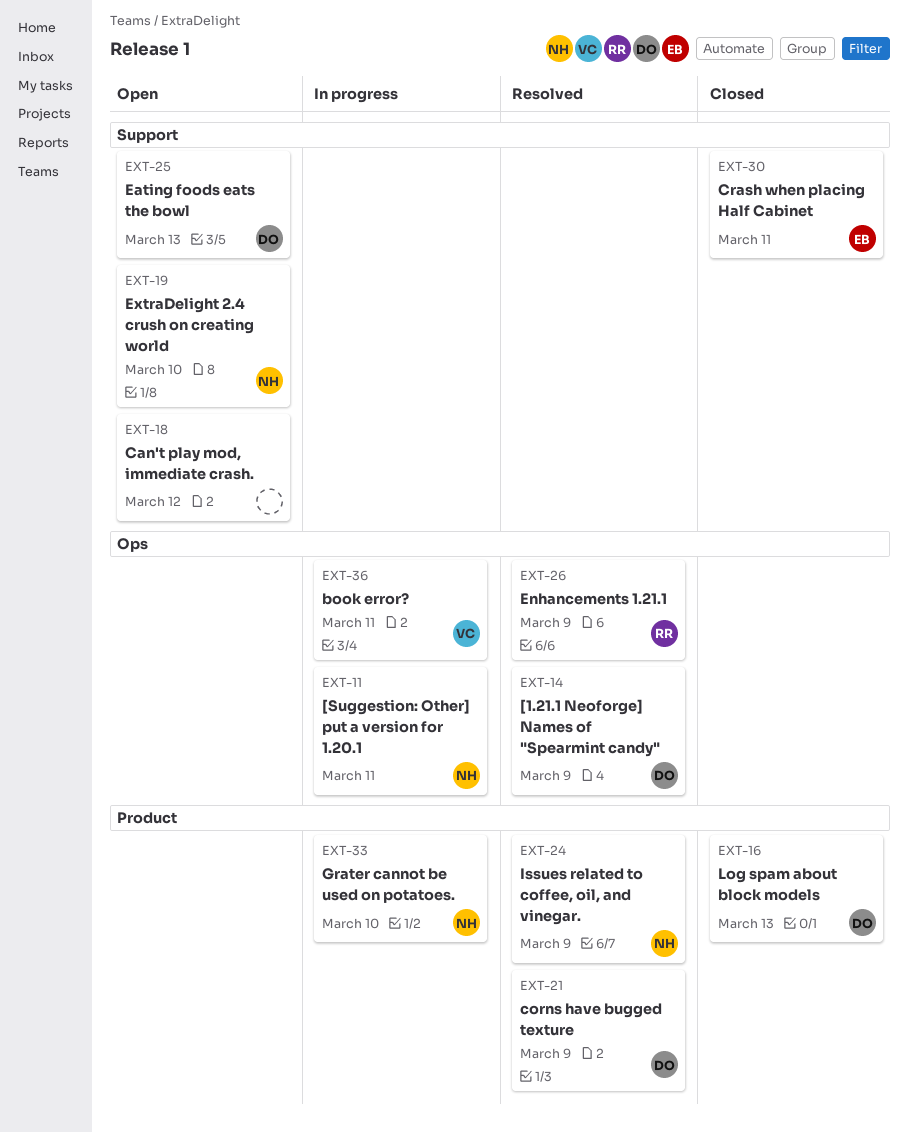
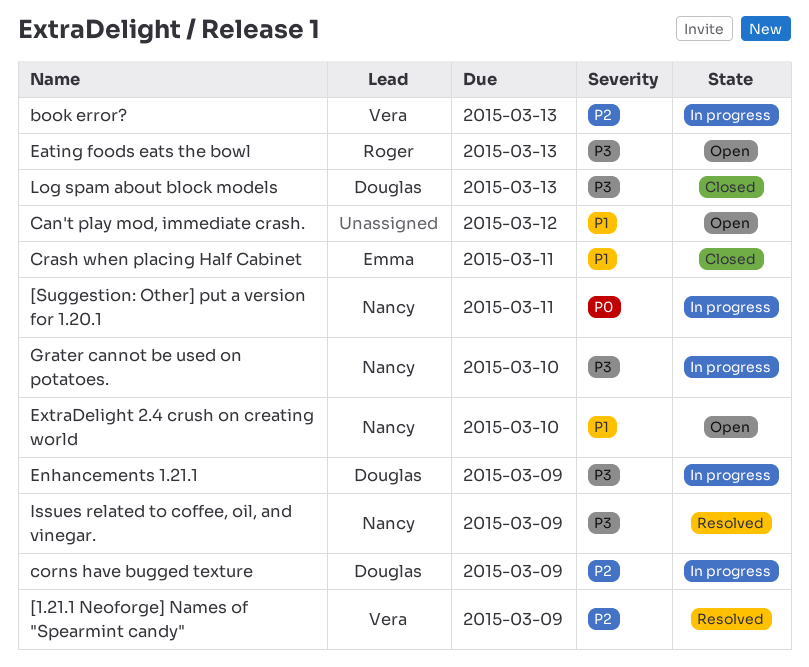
[1.21.1 Neoforge] Names of "Spearmint candy", owner: Douglas -> Vera
book error?, due: Mar 11 -> Mar 13
corns have bugged texture, status: Resolved -> In progress
Eating foods eats the bowl, owner: Douglas -> Roger
Enhancements 1.21.1, status: Resolved -> In progress
Enhancements 1.21.1, owner: Roger -> Douglas

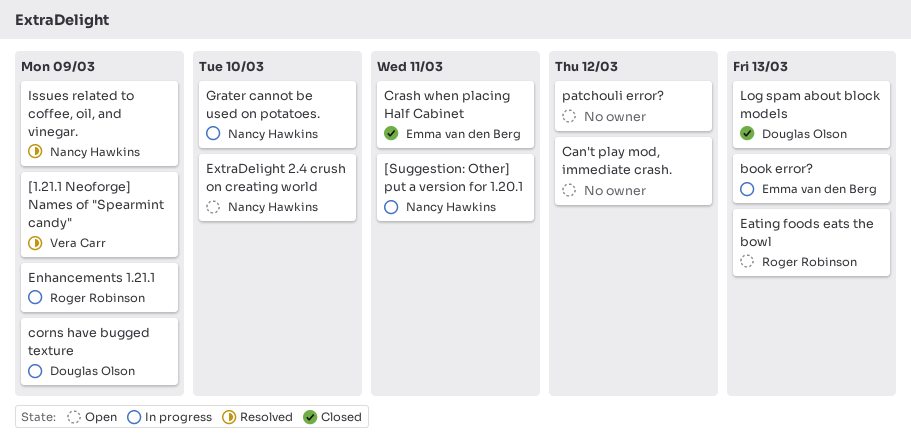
book error?, owner: Vera Carr -> Emma van den Berg
Enhancements 1.21.1, owner: Douglas Olson -> Roger Robinson
patchouli error?: none -> present

